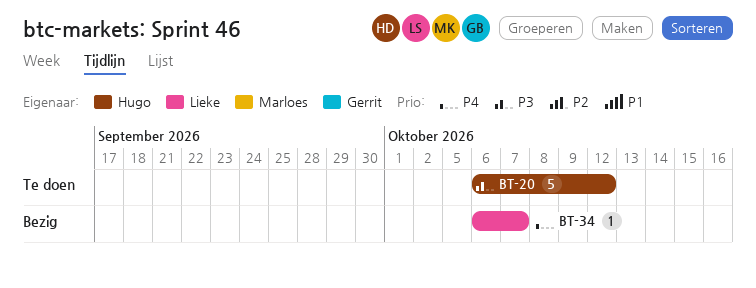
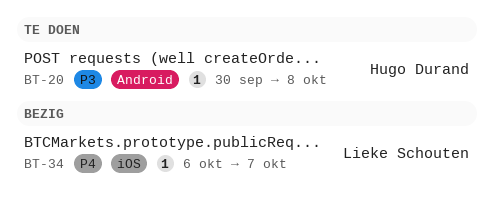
BT-20, estimate: 5 -> 1
BT-20, start: Oct 6 -> Sep 30
BT-20, due: Oct 12 -> Oct 8

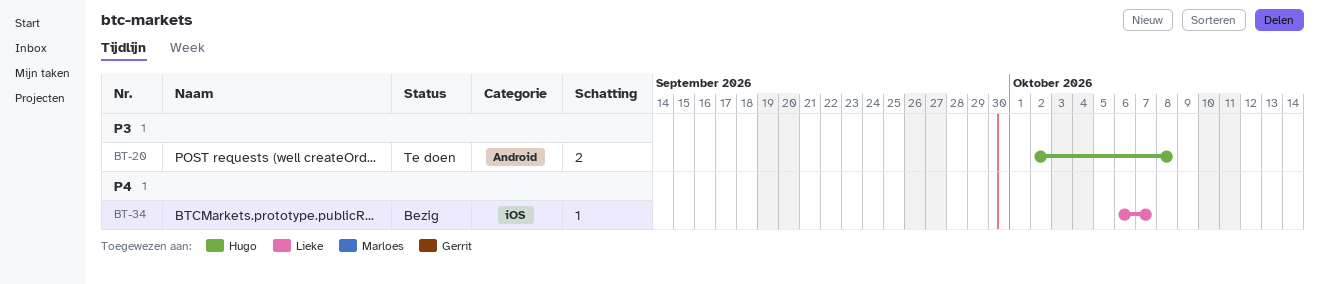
BT-20, estimate: 1 -> 2
BT-20, start: Sep 30 -> Oct 2

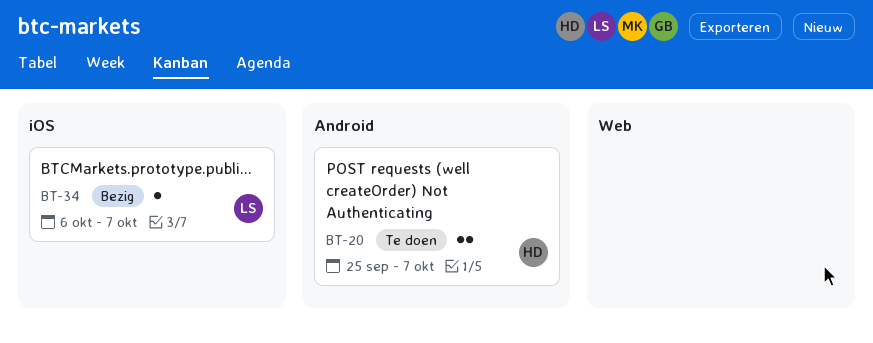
BT-20, start: Oct 2 -> Sep 25
BT-20, due: Oct 8 -> Oct 7

